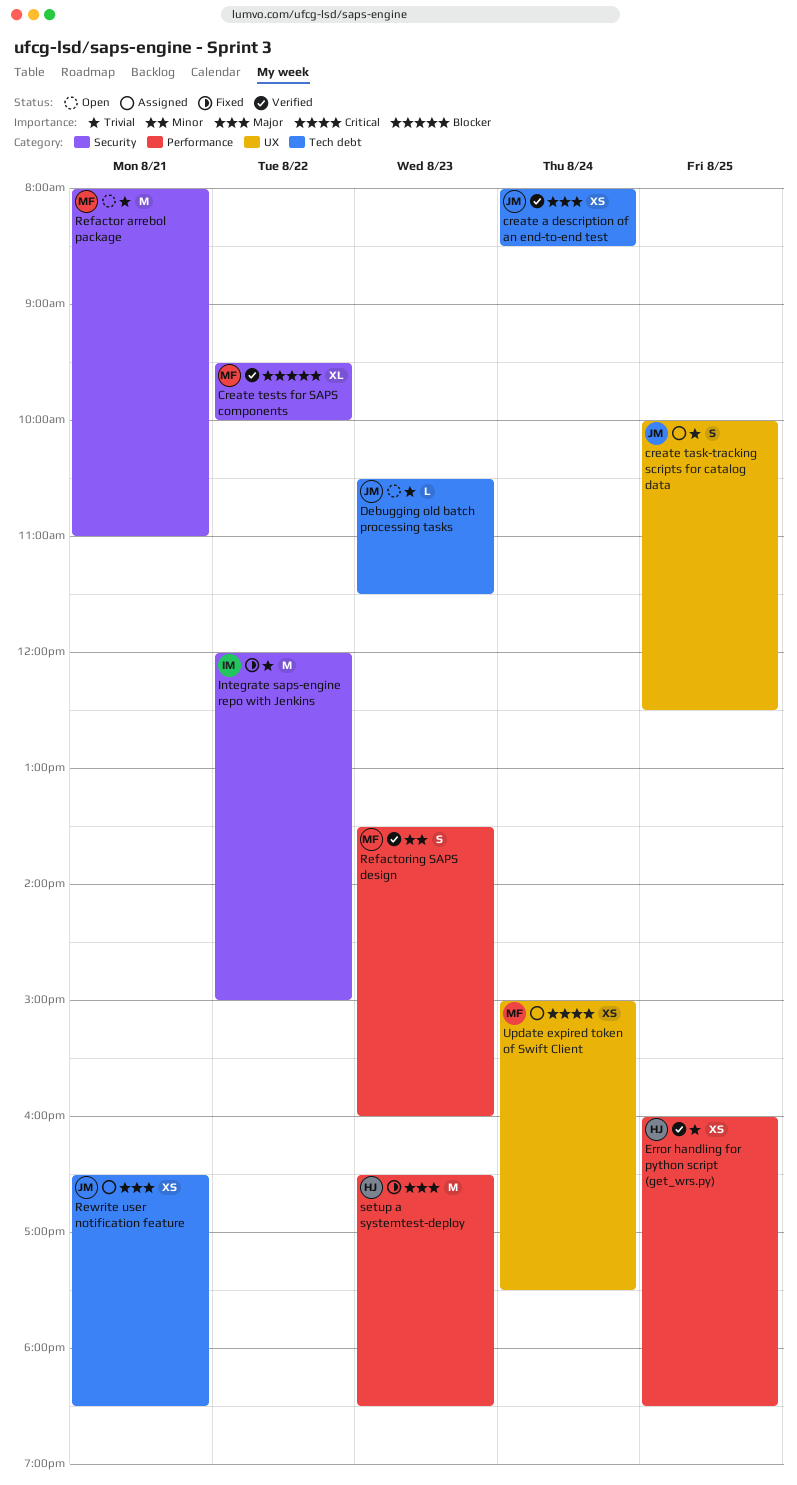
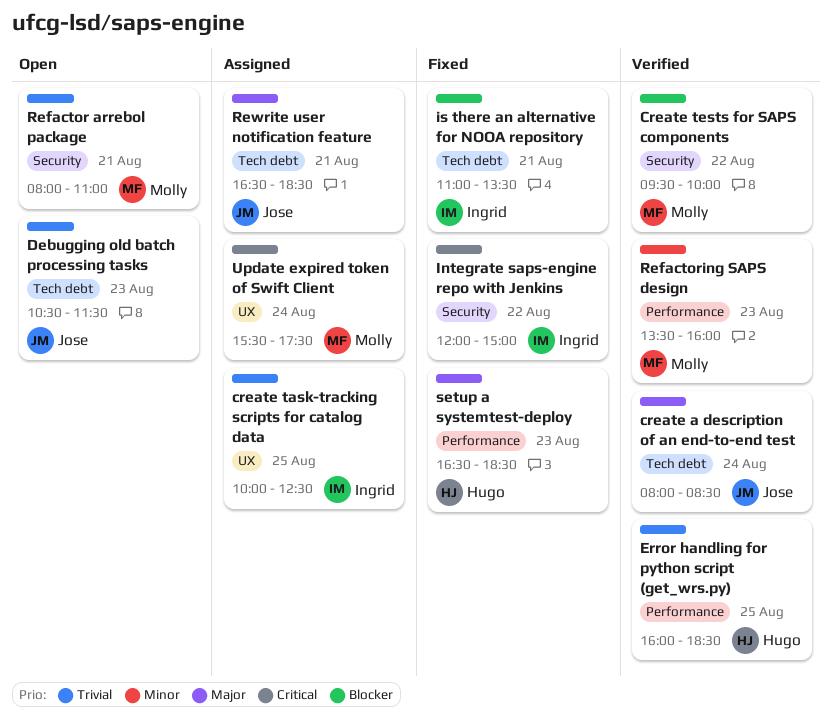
create task-tracking scripts for catalog data, owner: Jose -> Ingrid
Integrate saps-engine repo with Jenkins, priority: Trivial -> Critical
is there an alternative for NOOA repository: none -> present
Update expired token of Swift Client, begins: 15:00 -> 15:30

